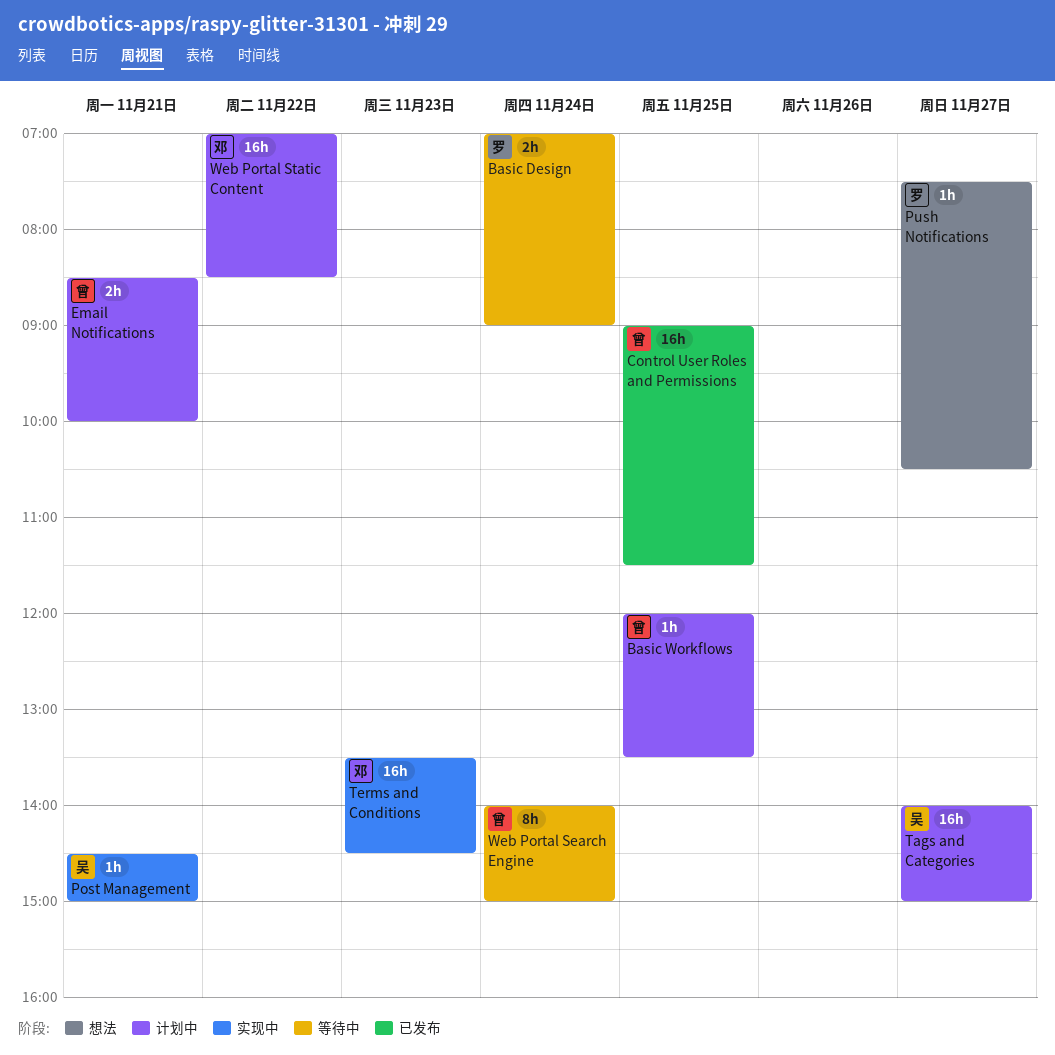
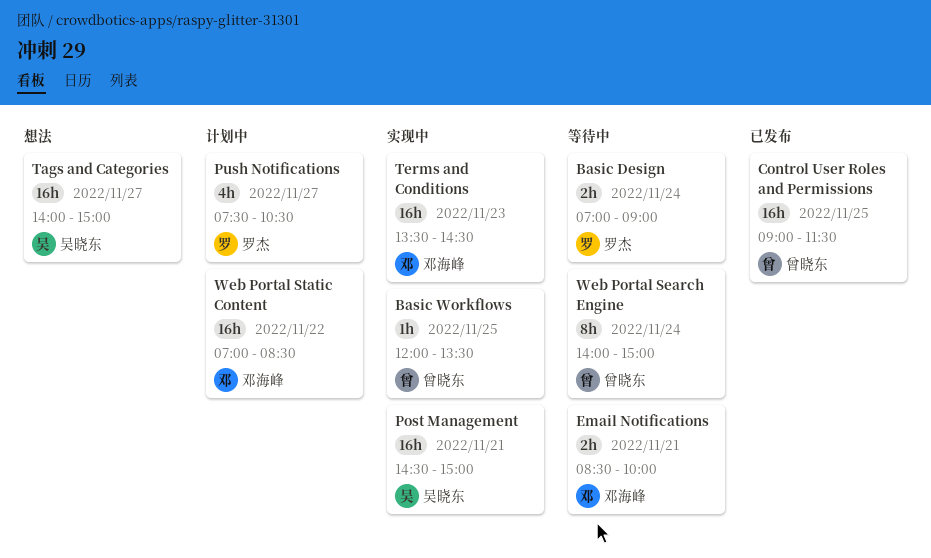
Basic Workflows, status: 计划中 -> 实现中
Email Notifications, status: 计划中 -> 等待中
Email Notifications, owner: 曾晓东 -> 邓海峰
Post Management, estimate: 1h -> 16h
Push Notifications, status: 想法 -> 计划中
Push Notifications, estimate: 1h -> 4h
Tags and Categories, status: 计划中 -> 想法

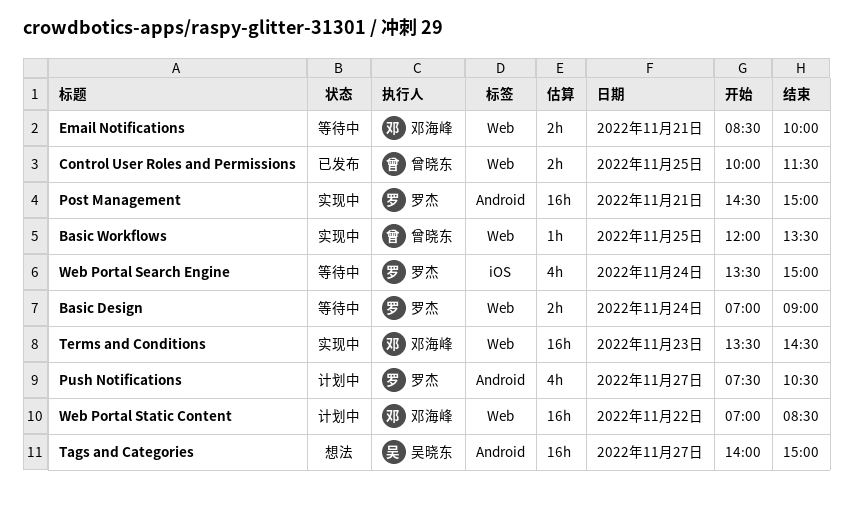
Control User Roles and Permissions, estimate: 16h -> 2h
Control User Roles and Permissions, begins: 09:00 -> 10:00
Post Management, owner: 吴晓东 -> 罗杰
Web Portal Search Engine, owner: 曾晓东 -> 罗杰
Web Portal Search Engine, estimate: 8h -> 4h
Web Portal Search Engine, begins: 14:00 -> 13:30

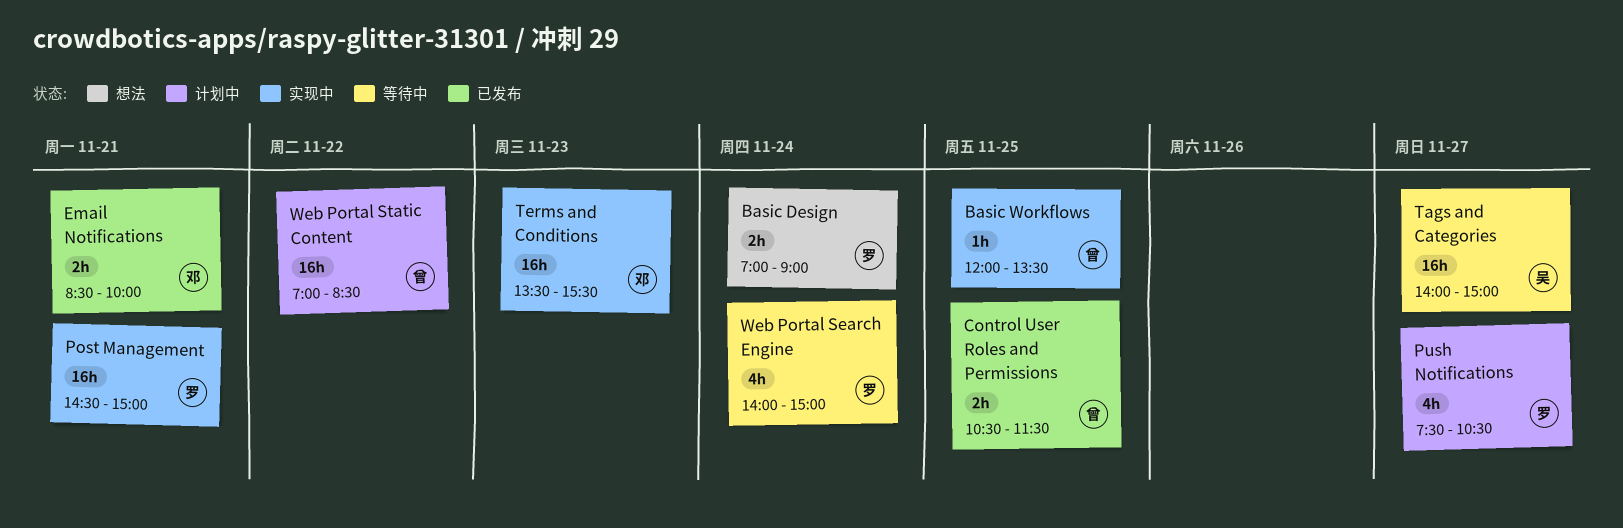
Basic Design, status: 等待中 -> 想法
Control User Roles and Permissions, begins: 10:00 -> 10:30
Email Notifications, status: 等待中 -> 已发布
Tags and Categories, status: 想法 -> 等待中
Terms and Conditions, ends: 14:30 -> 15:30
Web Portal Search Engine, begins: 13:30 -> 14:00
Web Portal Static Content, owner: 邓海峰 -> 曾晓东

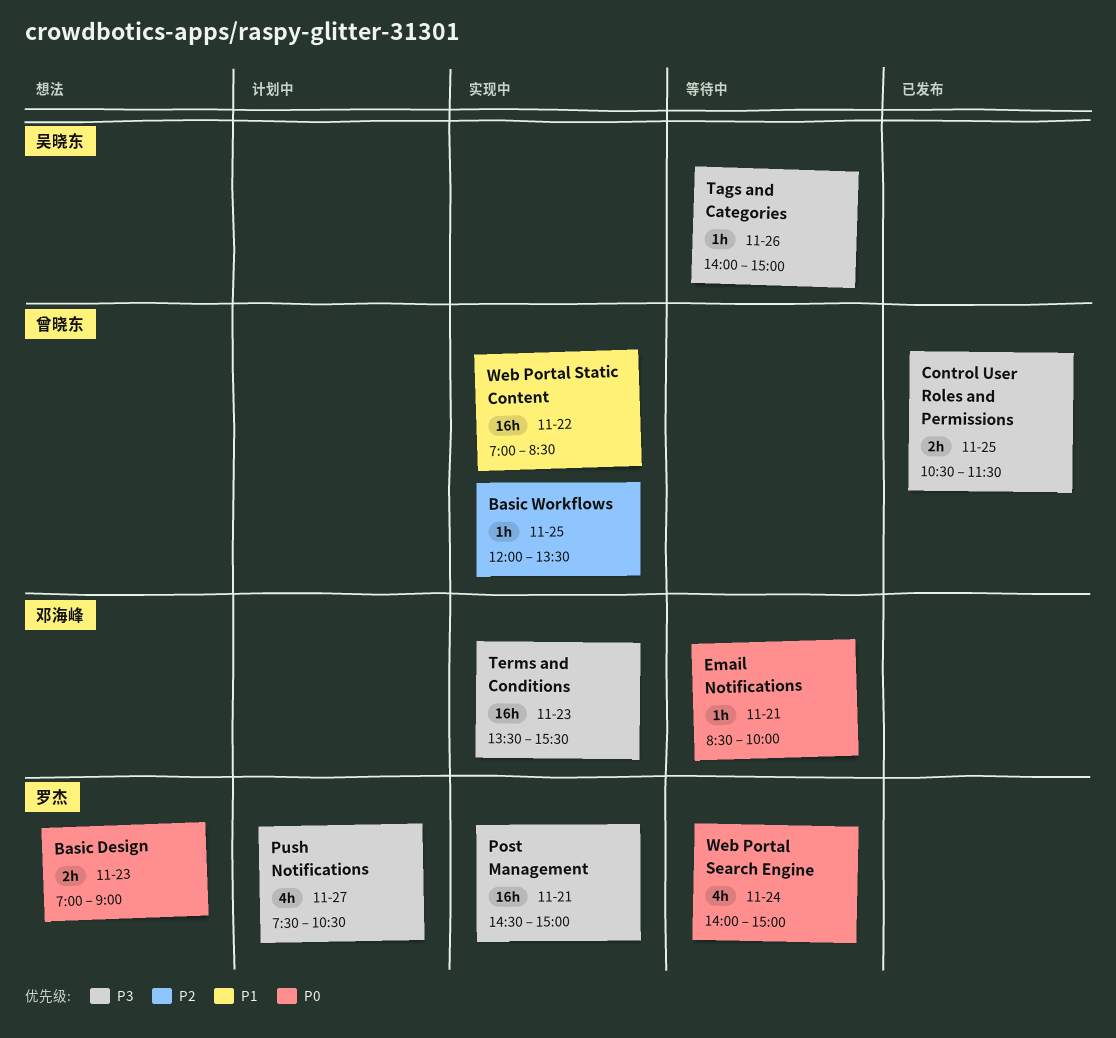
Basic Design, day: Nov 24 -> Nov 23
Email Notifications, status: 已发布 -> 等待中
Email Notifications, estimate: 2h -> 1h
Tags and Categories, estimate: 16h -> 1h
Tags and Categories, day: Nov 27 -> Nov 26
Web Portal Static Content, status: 计划中 -> 实现中

